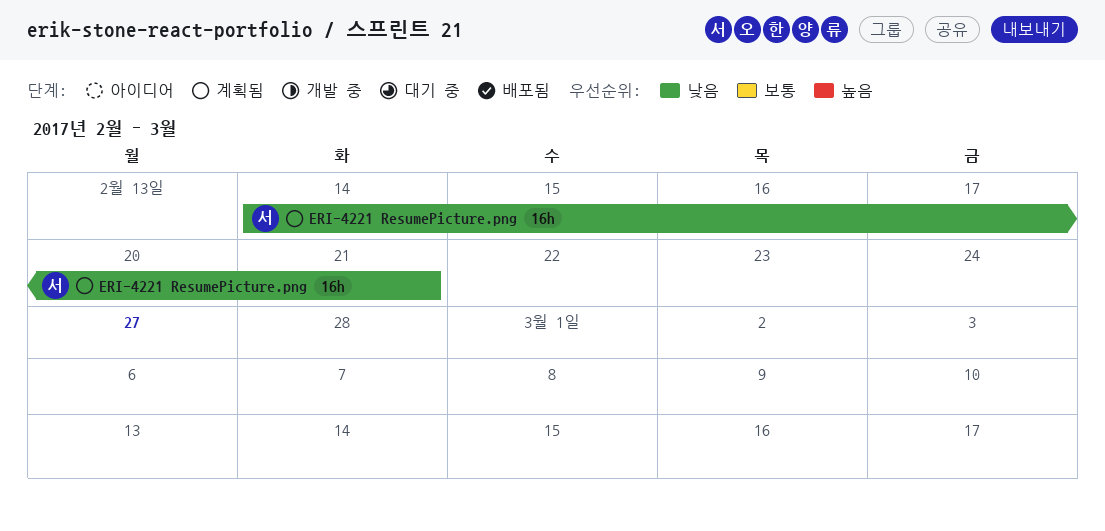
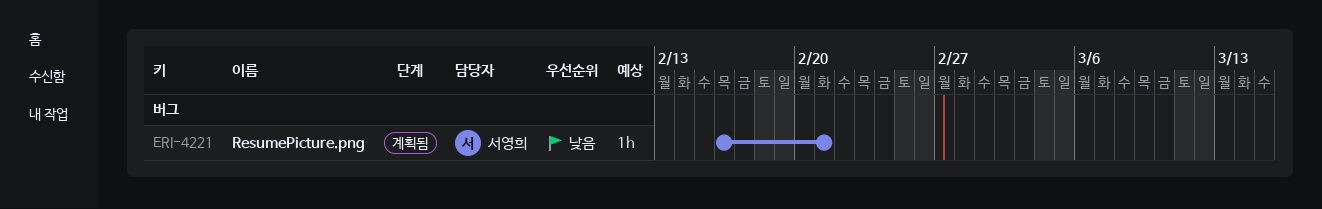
ERI-4221, estimate: 16h -> 1h
ERI-4221, start: Feb 14 -> Feb 16

